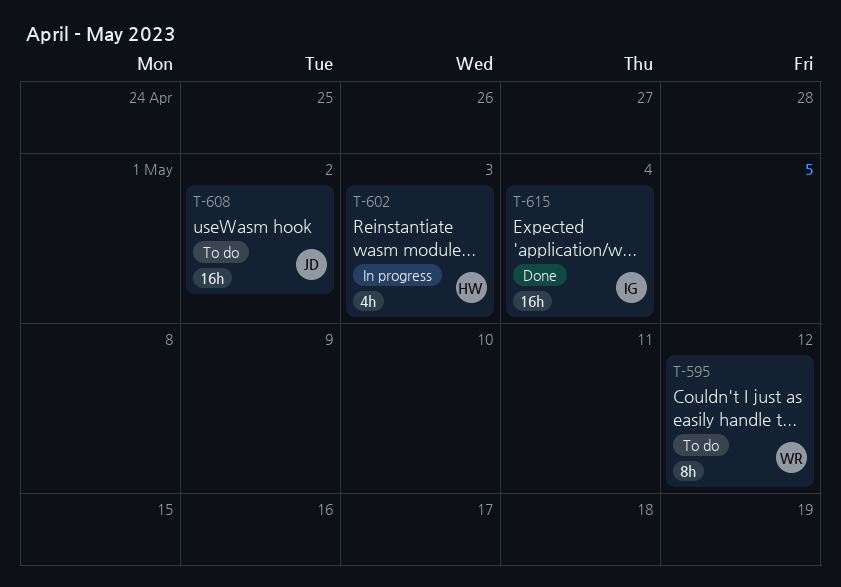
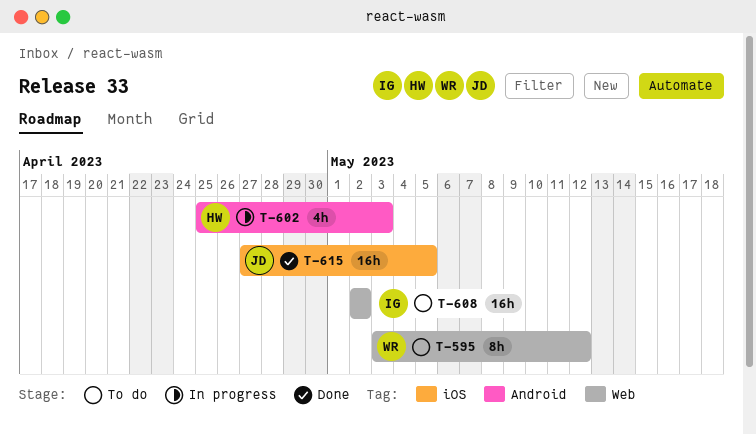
T-608, owner: JD -> IG
T-615, owner: IG -> JD
T-615, due: May 4 -> May 5

